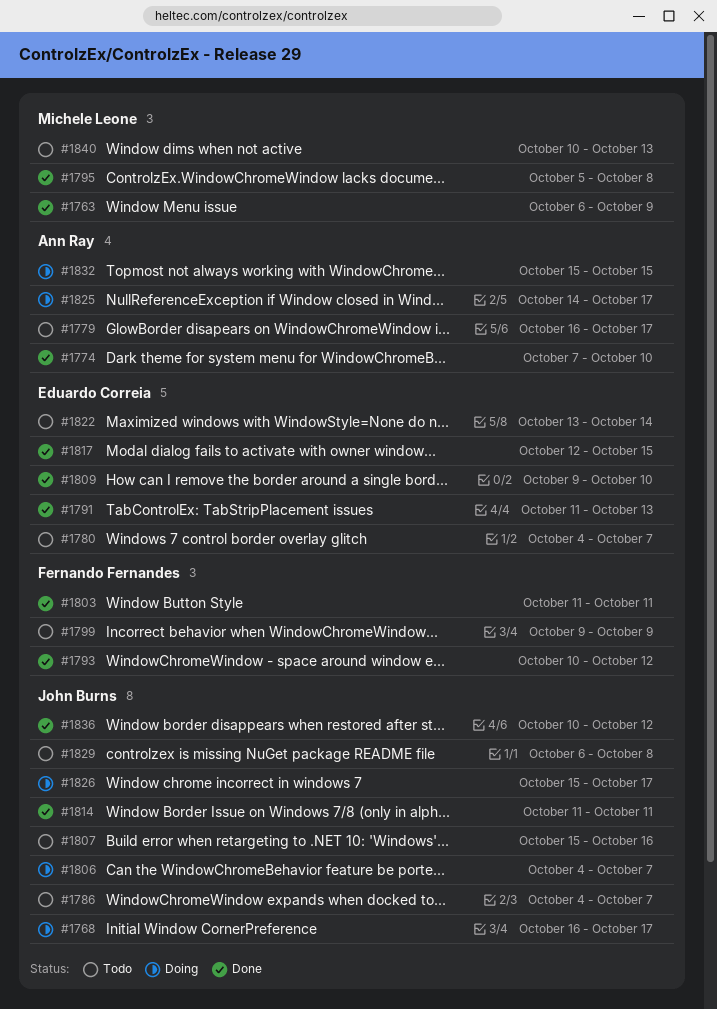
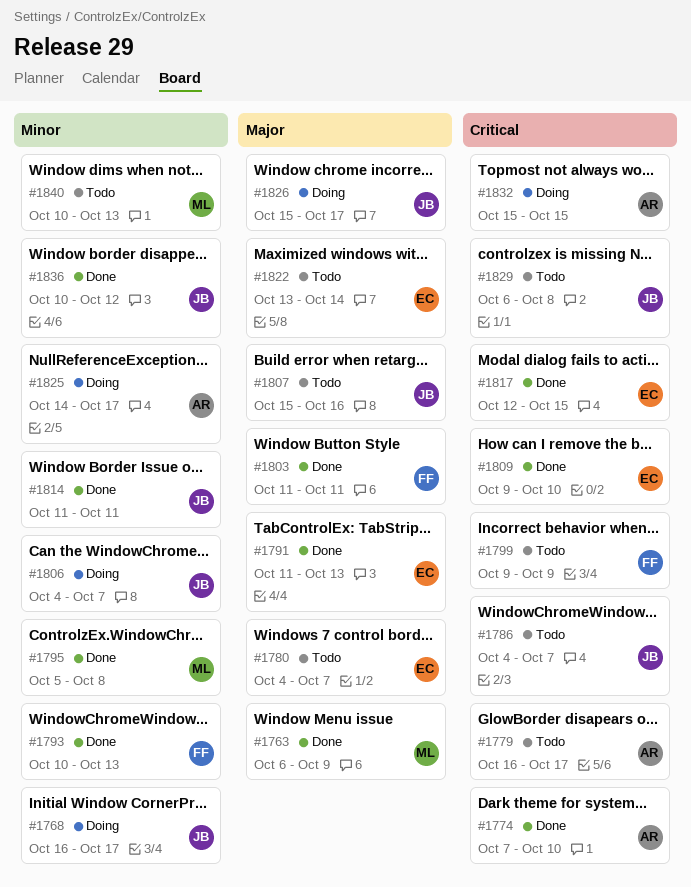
#1793, due: Oct 12 -> Oct 13

